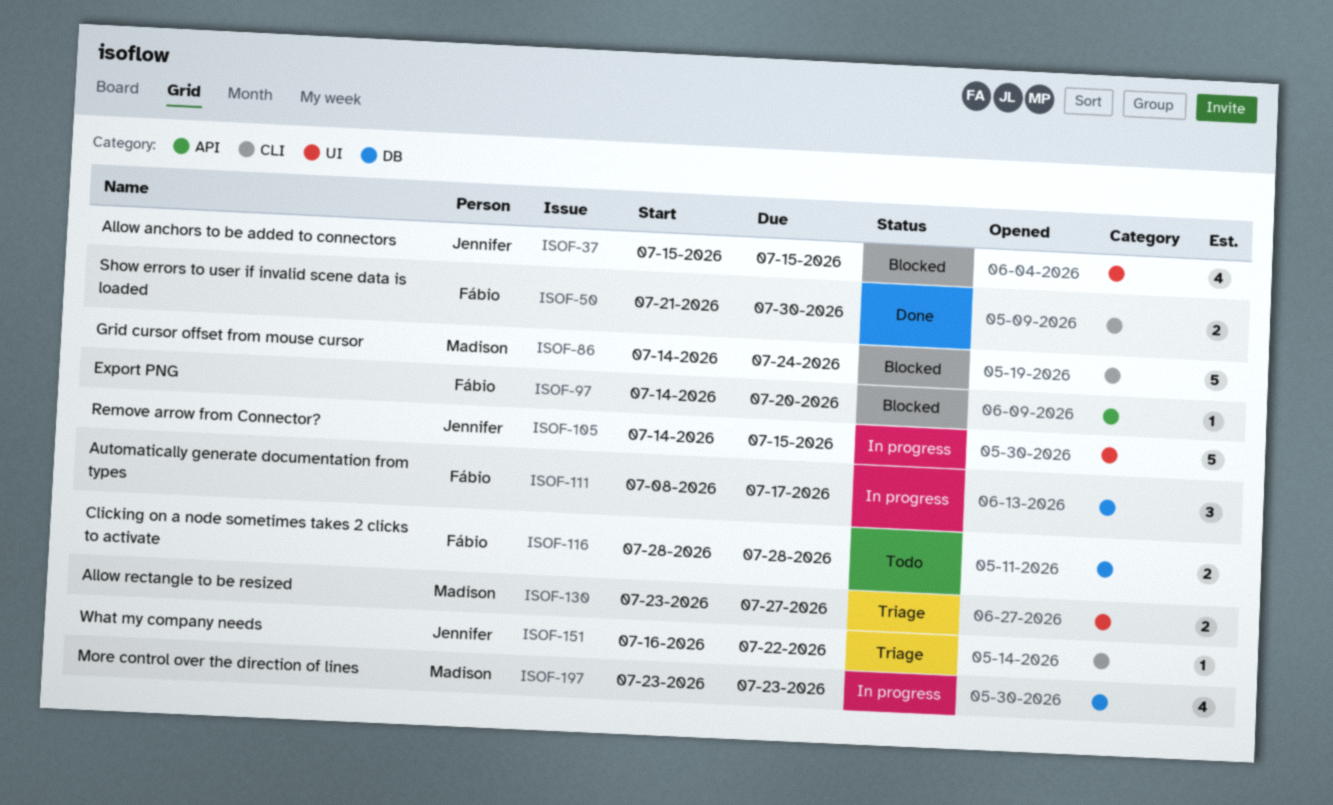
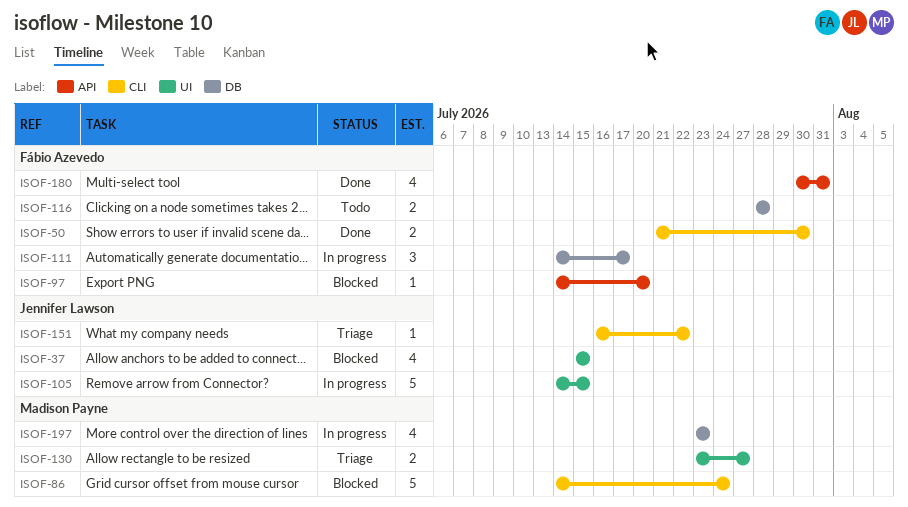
ISOF-111, start: Jul 8 -> Jul 14
ISOF-180: none -> present

